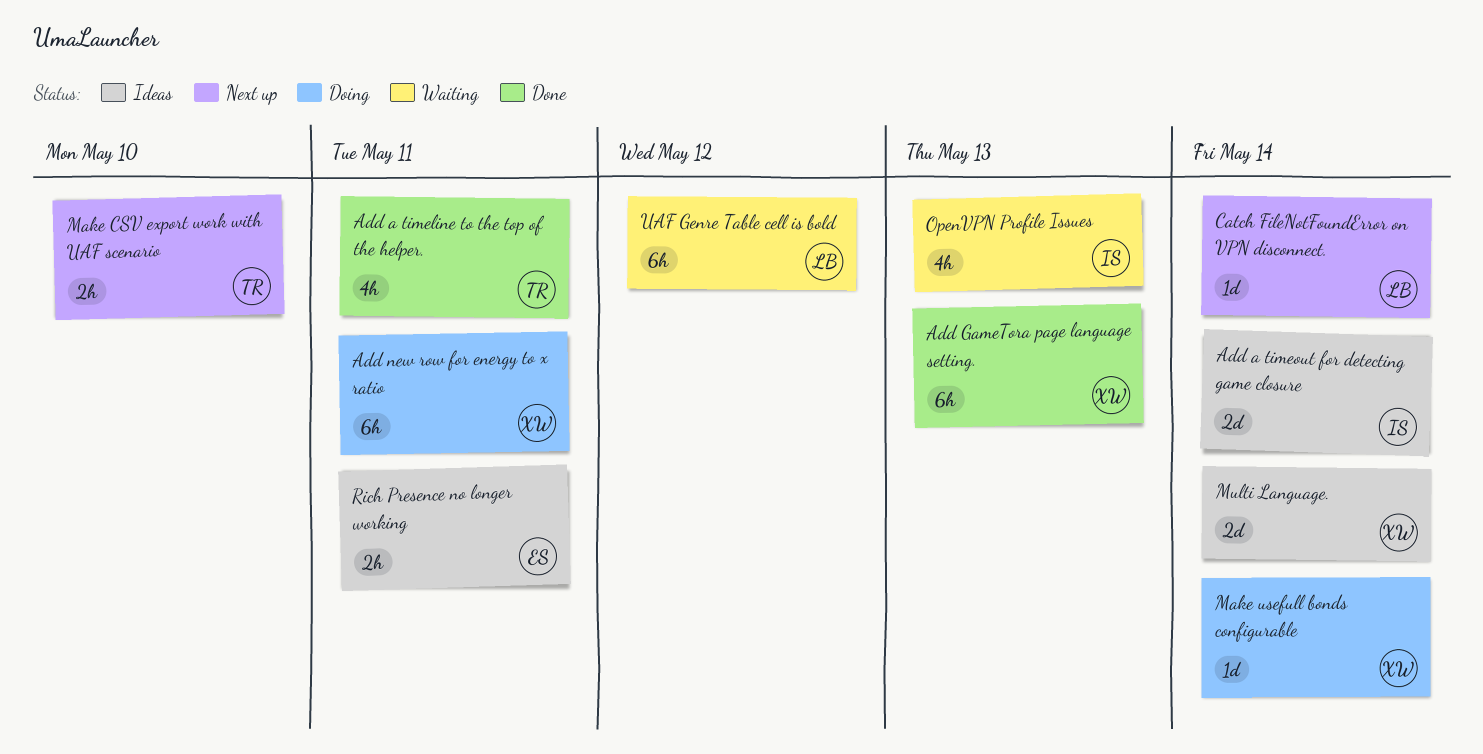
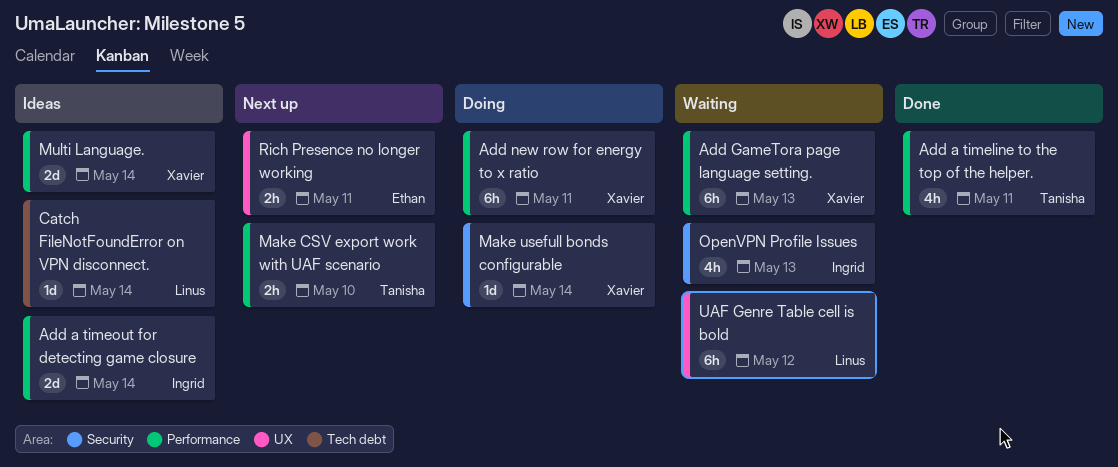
Add GameTora page language setting., status: Done -> Waiting
Catch FileNotFoundError on VPN disconnect., status: Next up -> Ideas
Rich Presence no longer working, status: Ideas -> Next up

